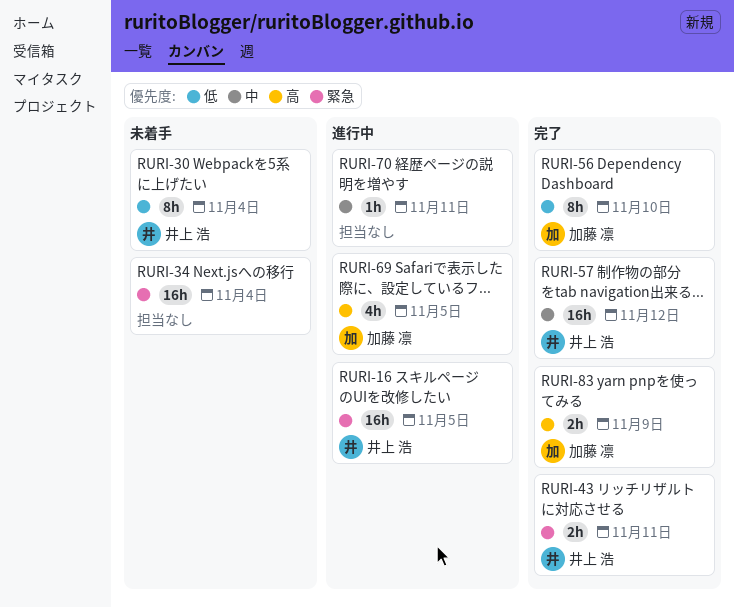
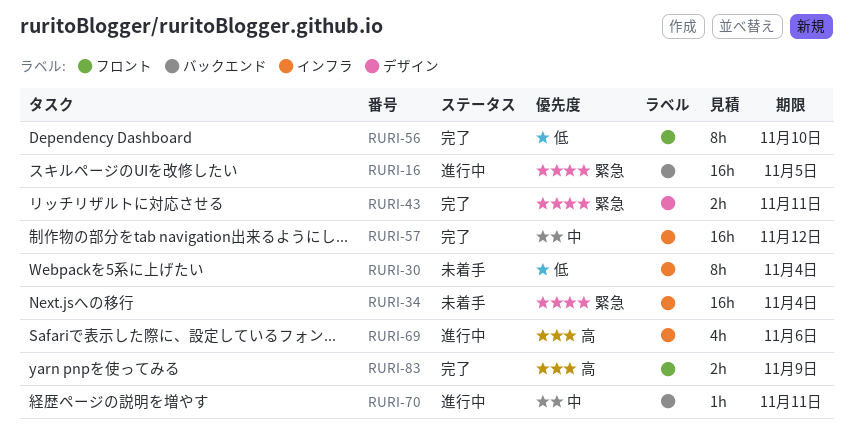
RURI-69, due: Nov 5 -> Nov 6

